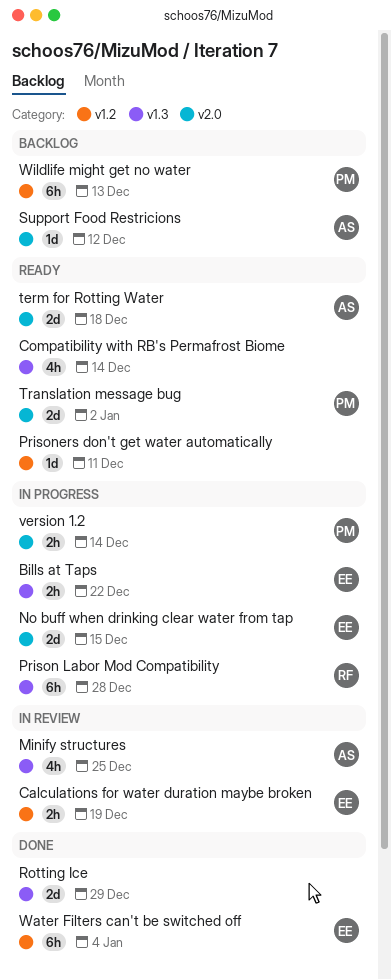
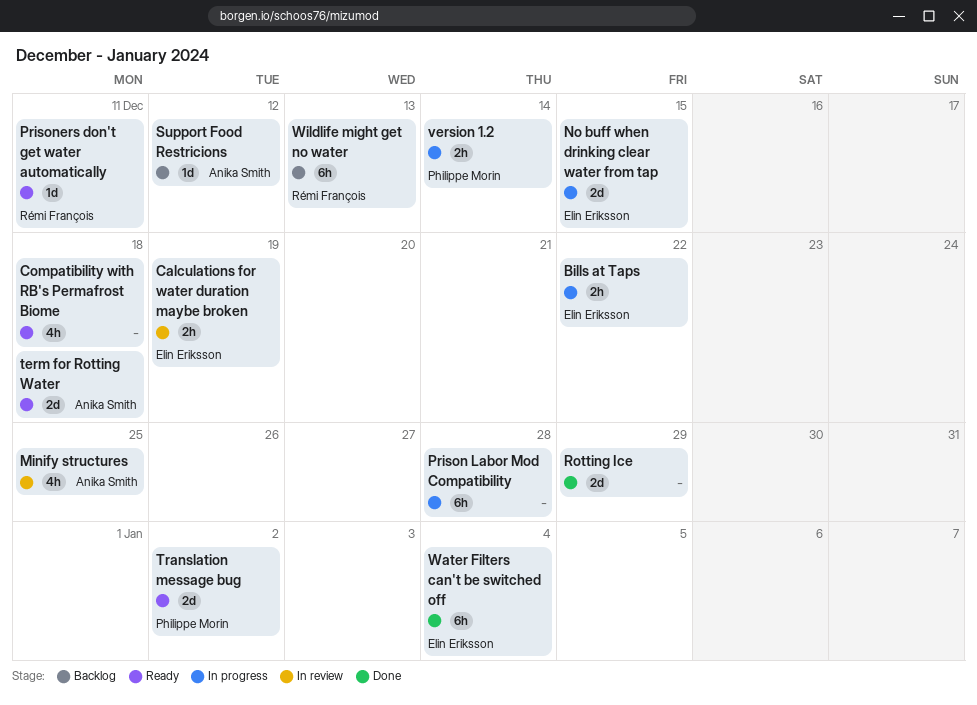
Compatibility with RB's Permafrost Biome, due: Dec 14 -> Dec 18
Prison Labor Mod Compatibility, owner: Rémi François -> none
Prisoners don't get water automatically, owner: none -> Rémi François
Wildlife might get no water, owner: Philippe Morin -> Rémi François

